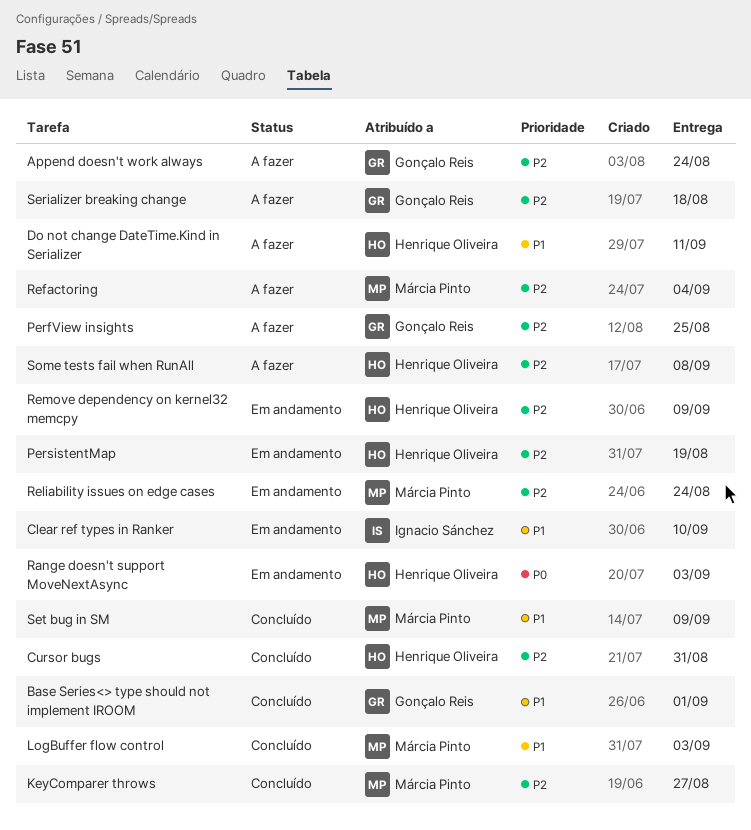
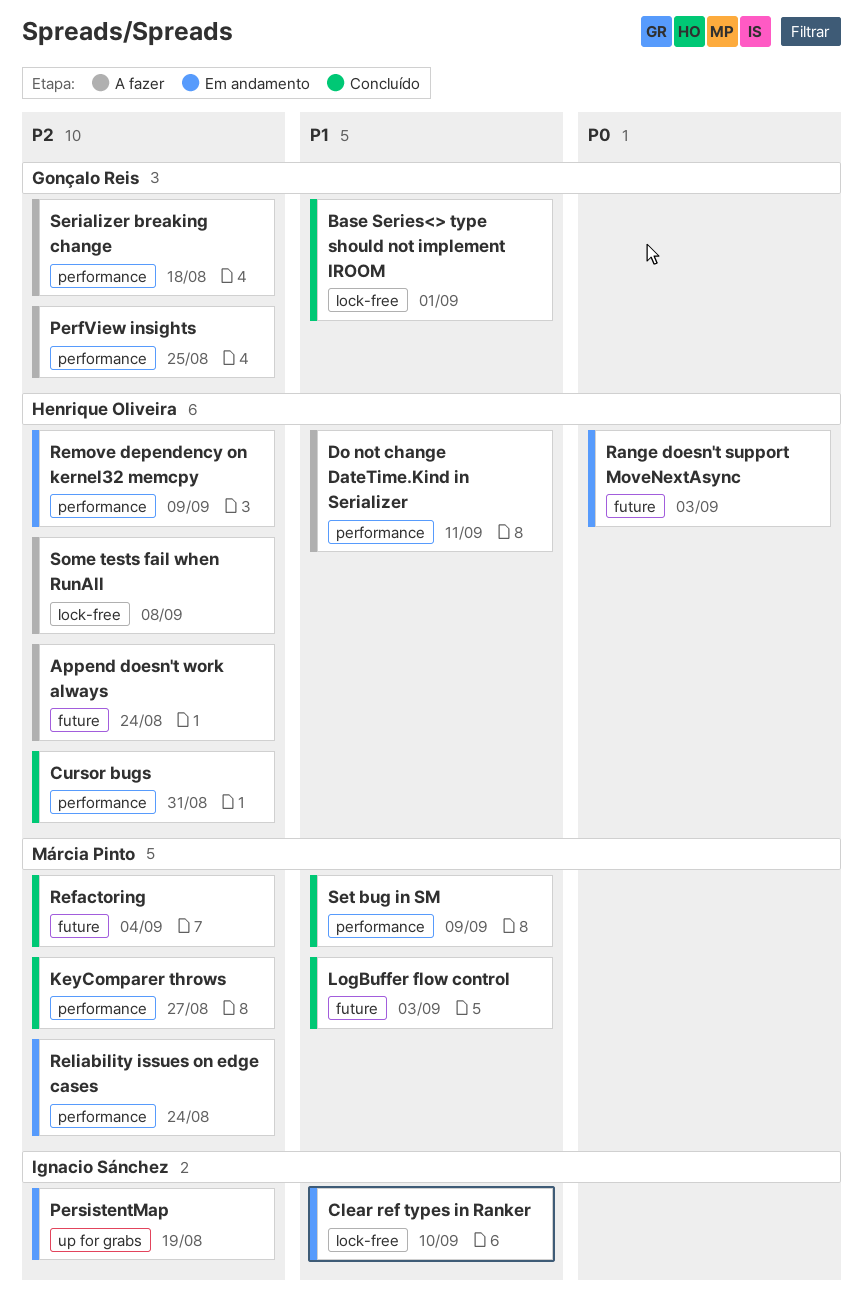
Append doesn't work always, owner: Gonçalo Reis -> Henrique Oliveira
PersistentMap, owner: Henrique Oliveira -> Ignacio Sánchez
Refactoring, status: A fazer -> Concluído

